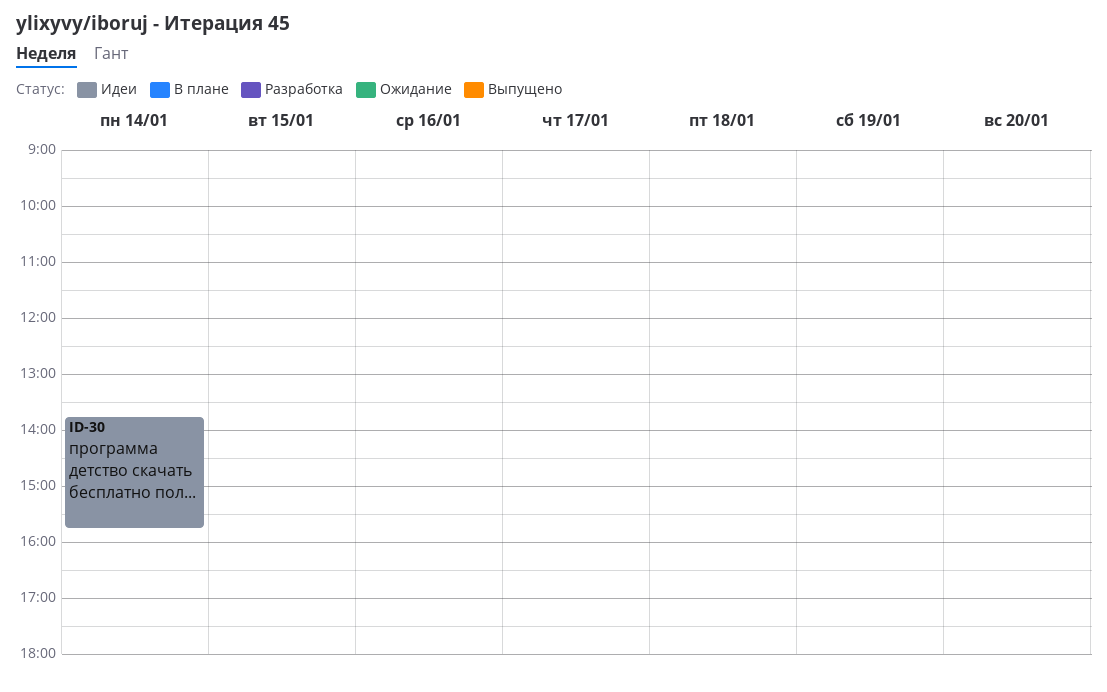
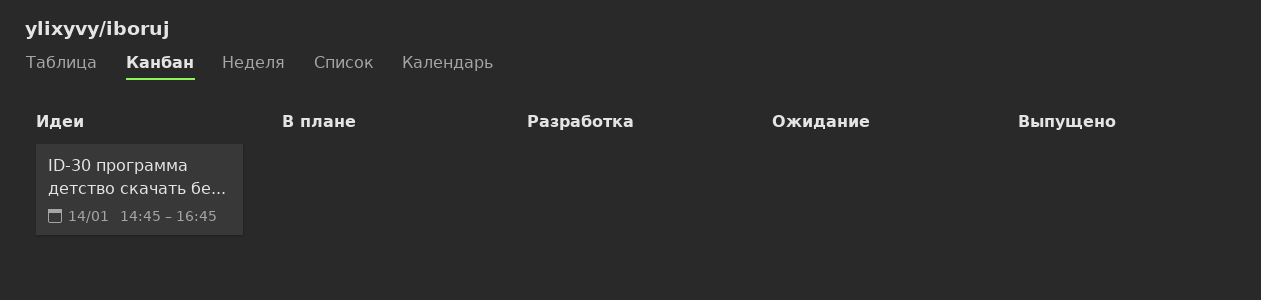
ID-30, begins: 13:45 -> 14:45
ID-30, ends: 15:45 -> 16:45

